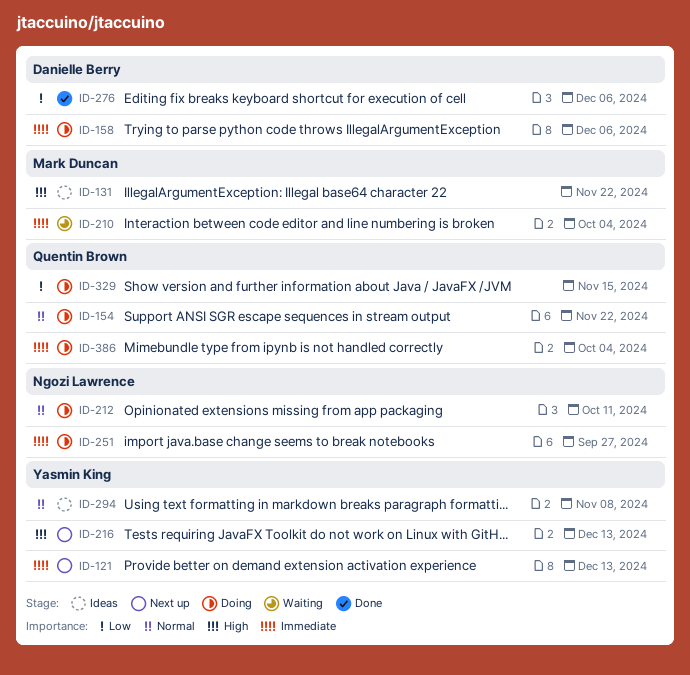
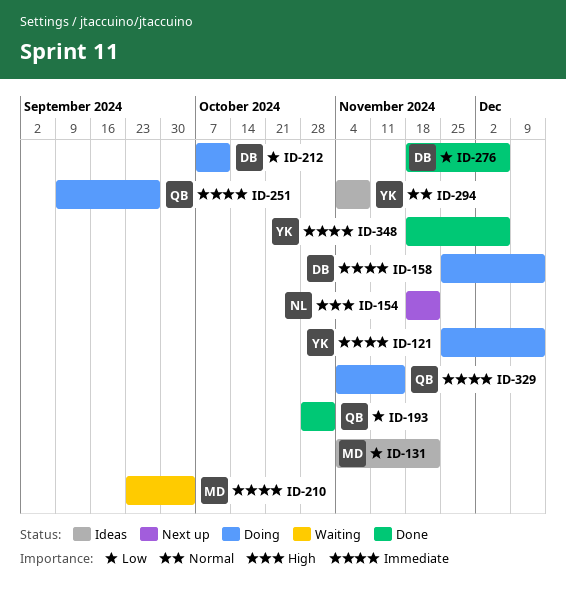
ID-121, status: Next up -> Doing
ID-131, priority: High -> Low
ID-154, status: Doing -> Next up
ID-154, owner: Quentin Brown -> Ngozi Lawrence
ID-154, priority: Normal -> High
ID-158, due: Dec 6 -> Dec 13
ID-193: none -> present
ID-212, owner: Ngozi Lawrence -> Danielle Berry
ID-212, priority: Normal -> Low
ID-216: present -> none
ID-251, owner: Ngozi Lawrence -> Quentin Brown
ID-329, priority: Low -> Immediate
ID-348: none -> present
ID-386: present -> none

